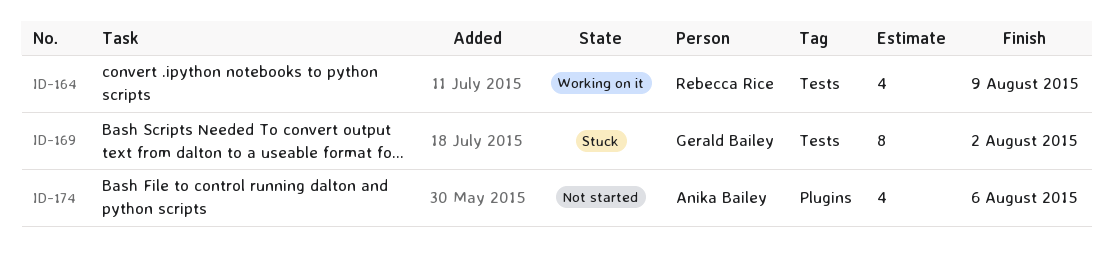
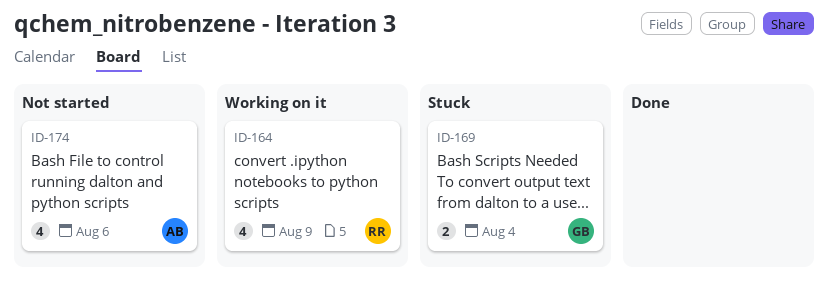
ID-169, estimate: 8 -> 2
ID-169, due: Aug 2 -> Aug 4

